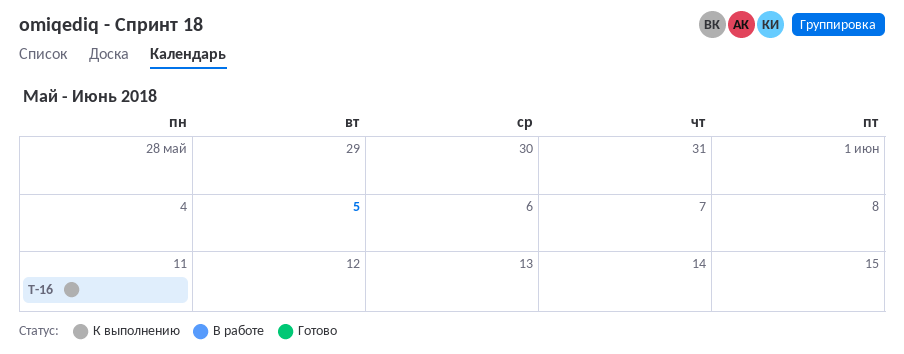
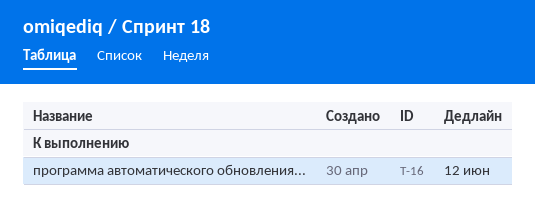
T-16, due: Jun 11 -> Jun 12

